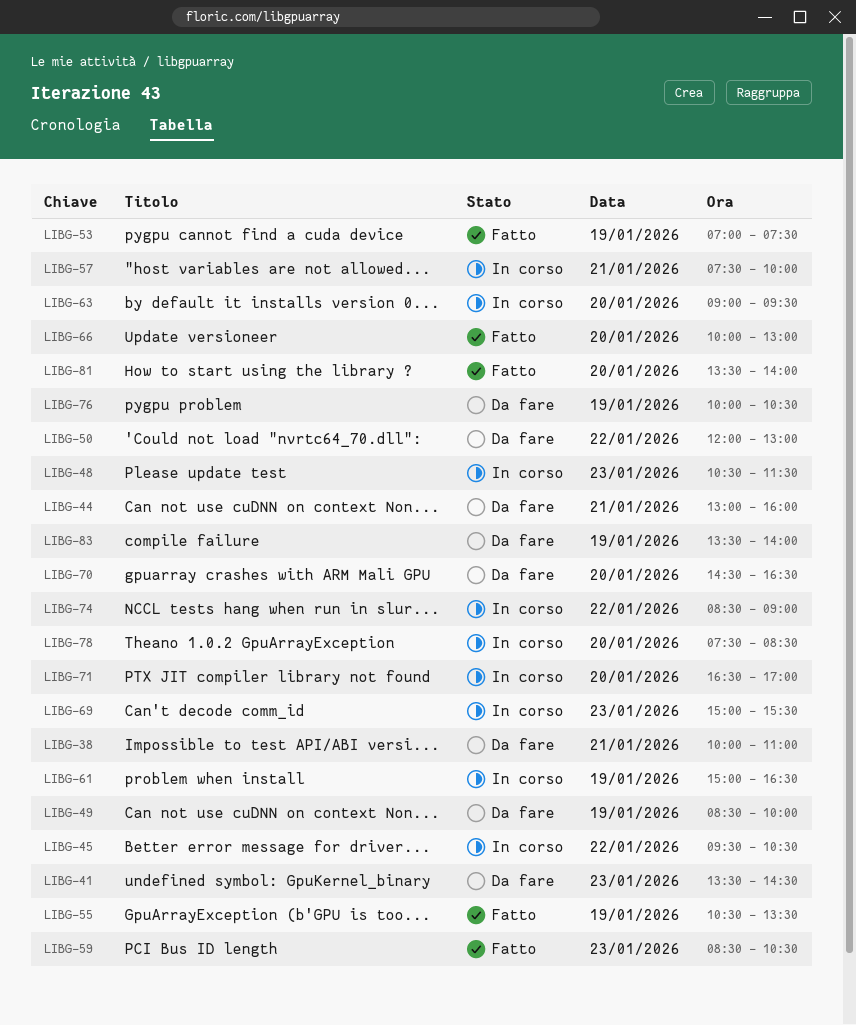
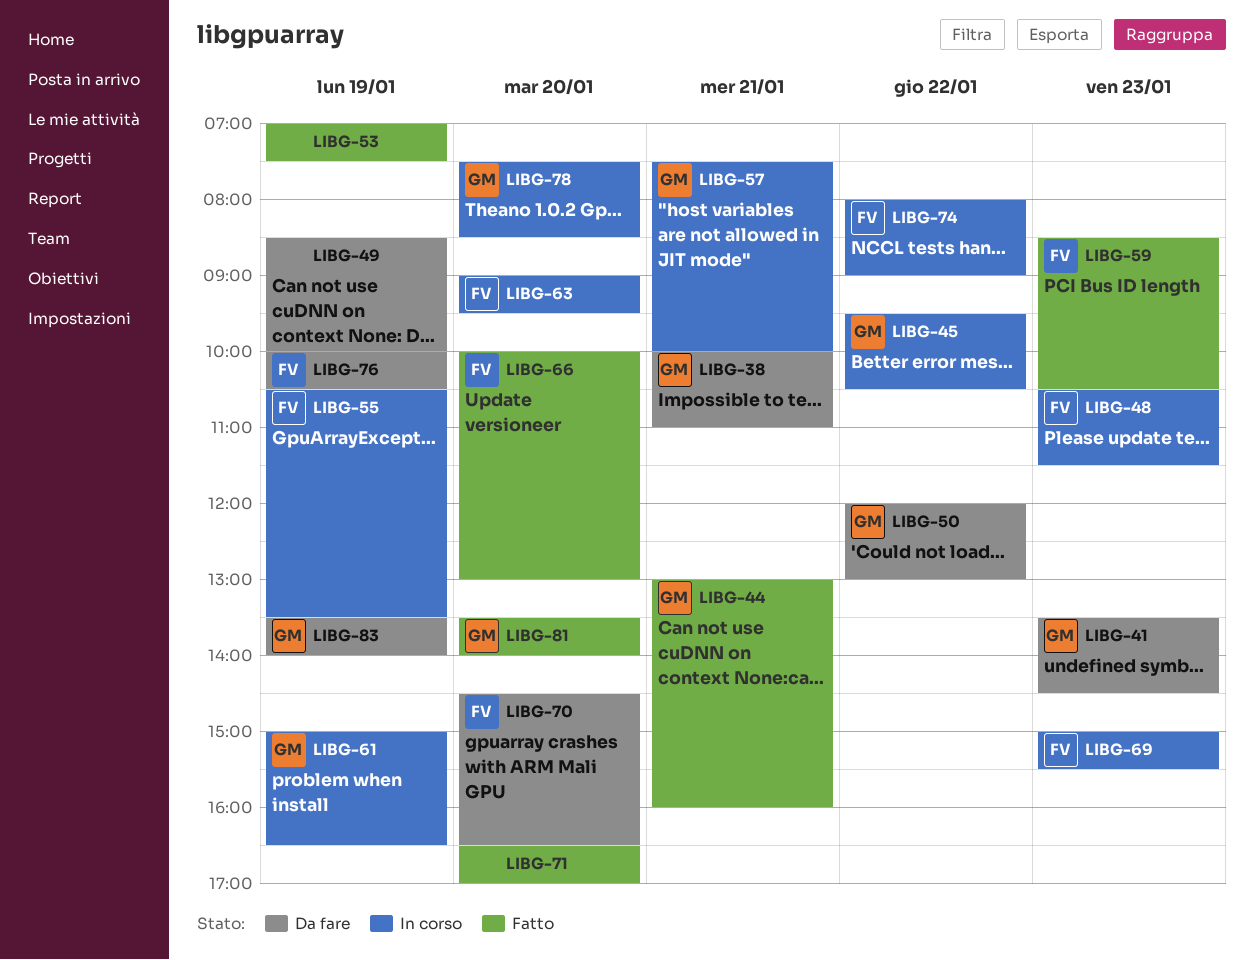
LIBG-44, status: Da fare -> Fatto
LIBG-55, status: Fatto -> In corso
LIBG-71, status: In corso -> Fatto
LIBG-74, begins: 08:30 -> 08:00

